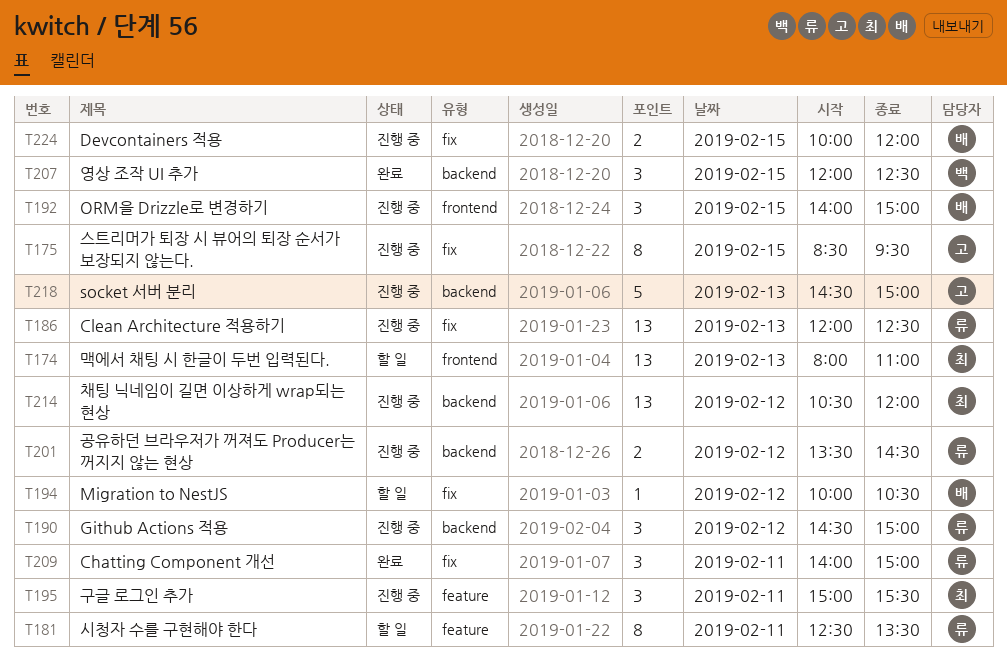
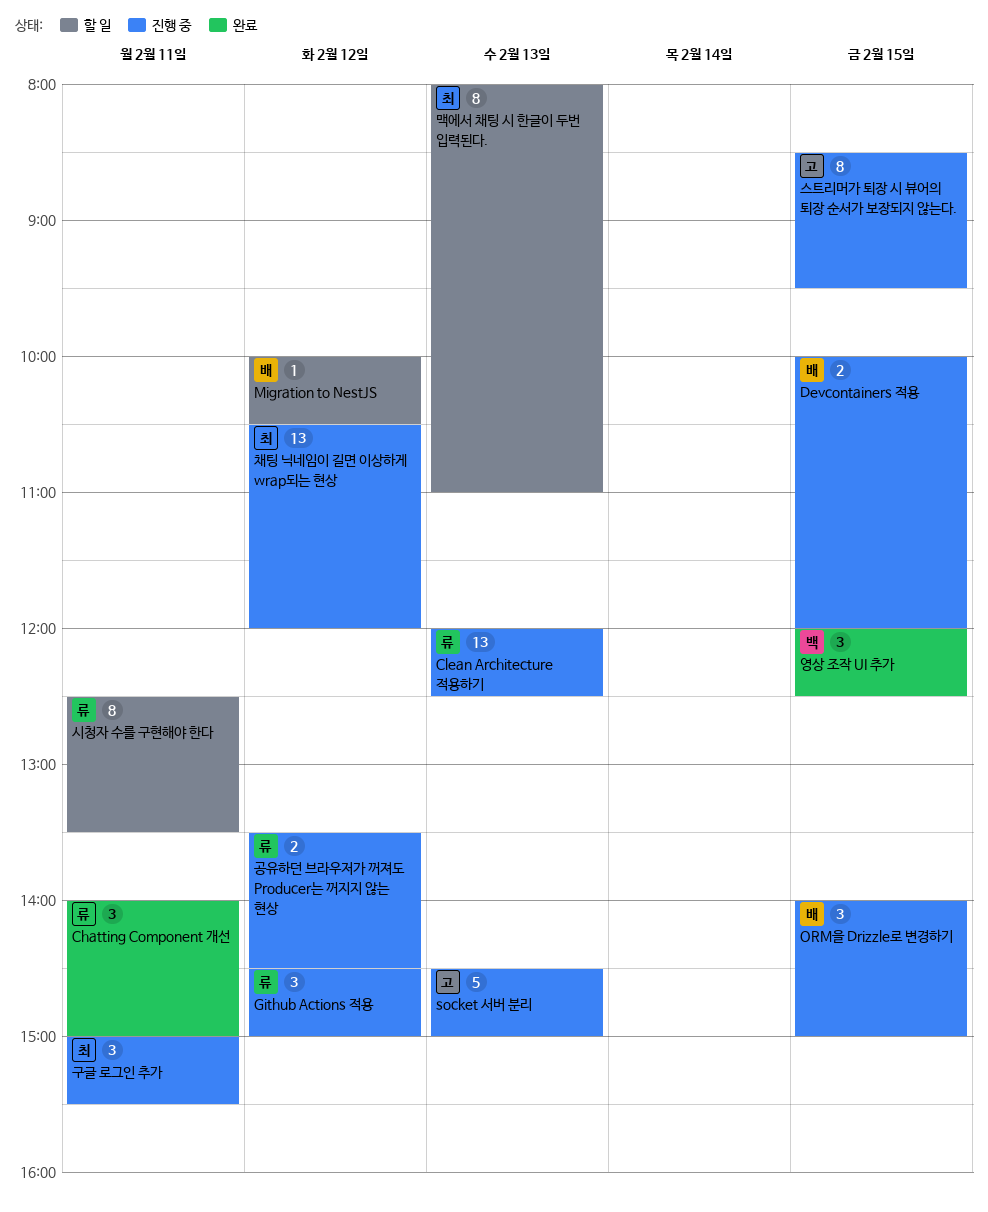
맥에서 채팅 시 한글이 두번 입력된다., estimate: 13 -> 8

